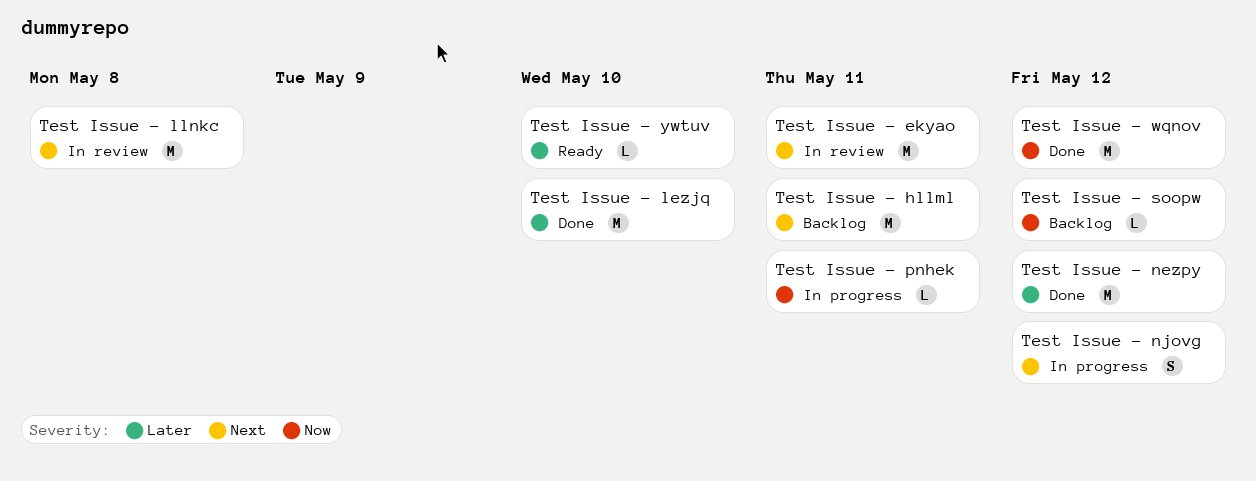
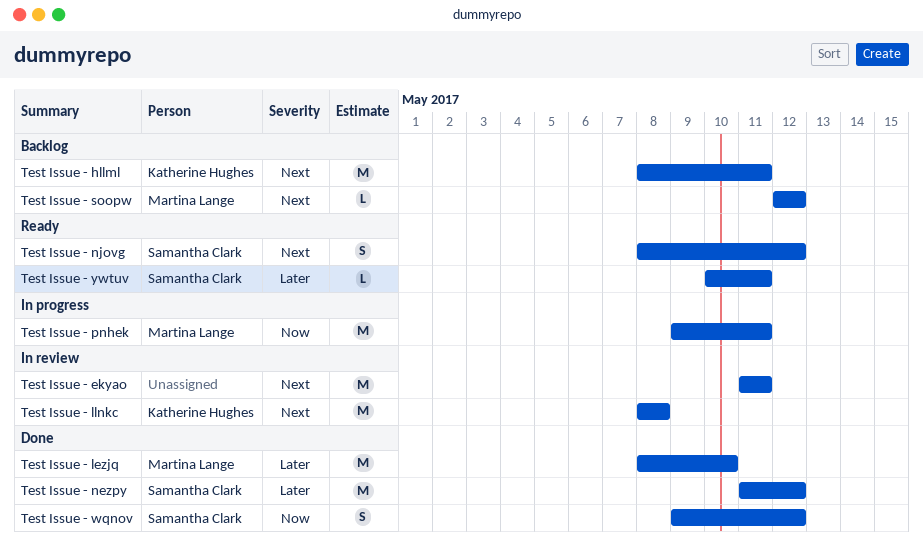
Test Issue - njovg, status: In progress -> Ready
Test Issue - pnhek, estimate: L -> M
Test Issue - soopw, priority: Now -> Next
Test Issue - wqnov, estimate: M -> S
Test Issue - ywtuv, due: May 10 -> May 11

